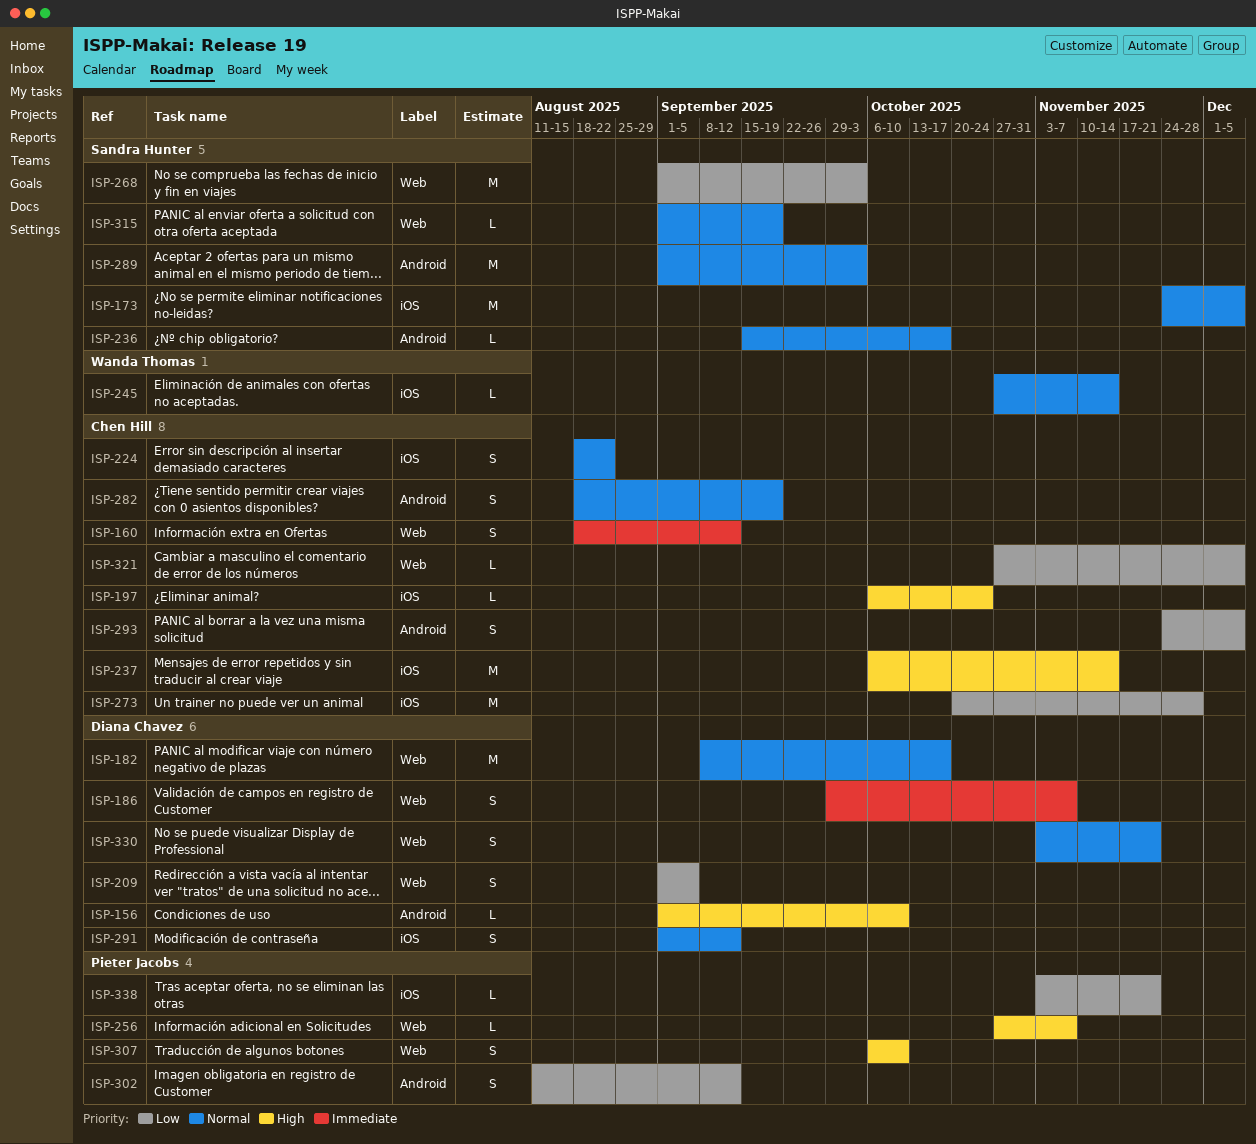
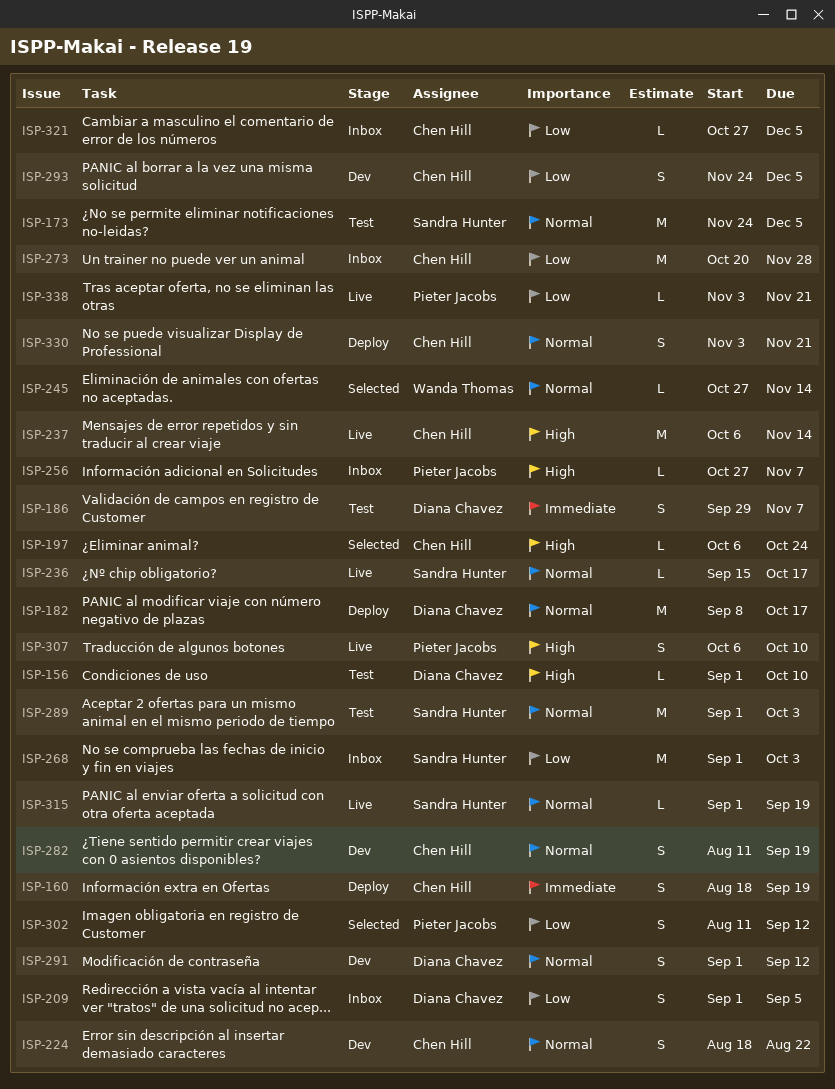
ISP-160, due: Sep 12 -> Sep 19
ISP-282, start: Aug 18 -> Aug 11
ISP-330, owner: Diana Chavez -> Chen Hill

